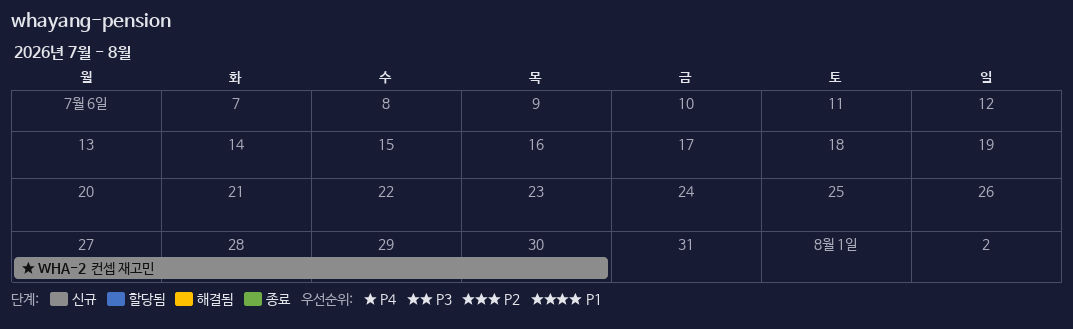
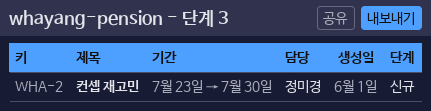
WHA-2, start: Jul 27 -> Jul 23

